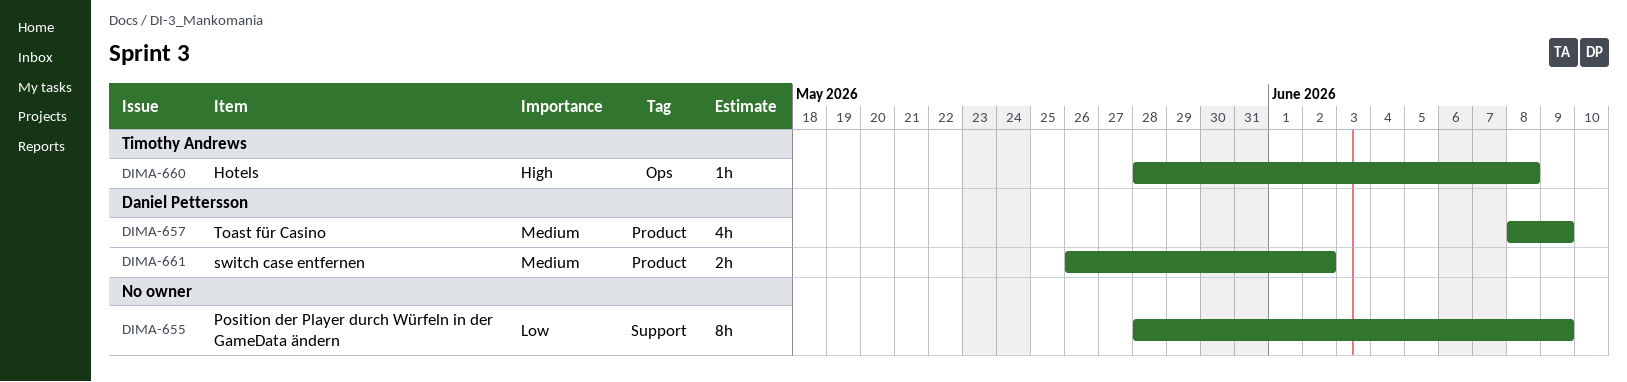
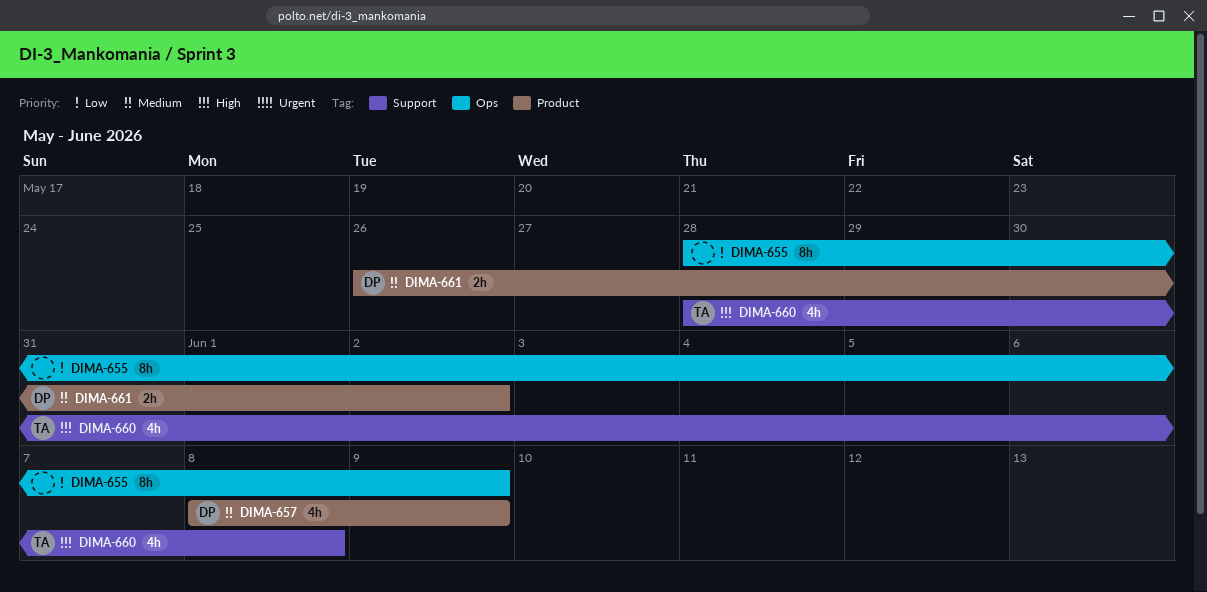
DIMA-655, label: Support -> Ops
DIMA-660, label: Ops -> Support
DIMA-660, estimate: 1h -> 4h

